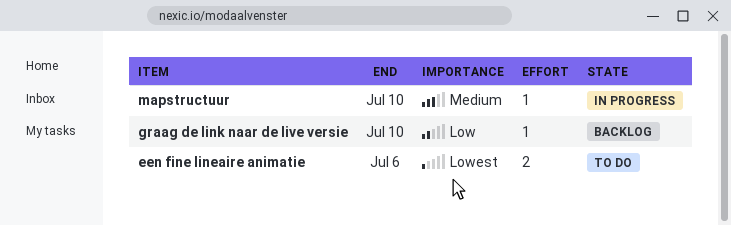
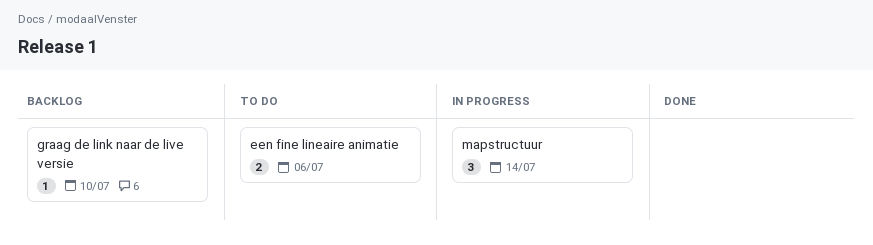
mapstructuur, estimate: 1 -> 3
mapstructuur, due: Jul 10 -> Jul 14

